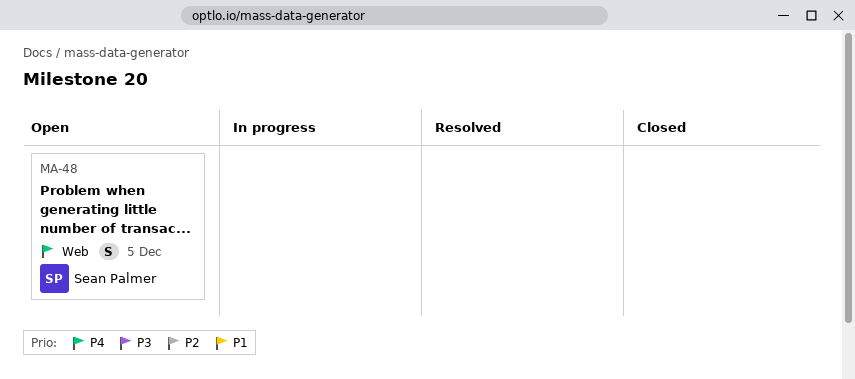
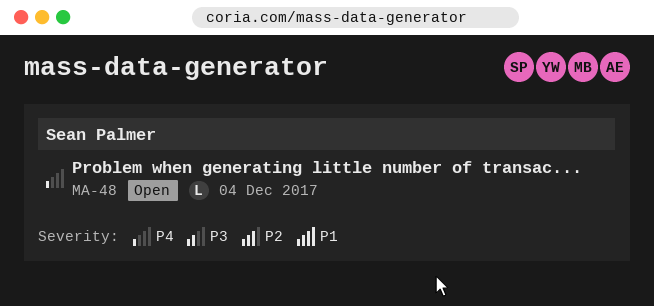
MA-48, estimate: S -> L
MA-48, due: Dec 5 -> Dec 4

